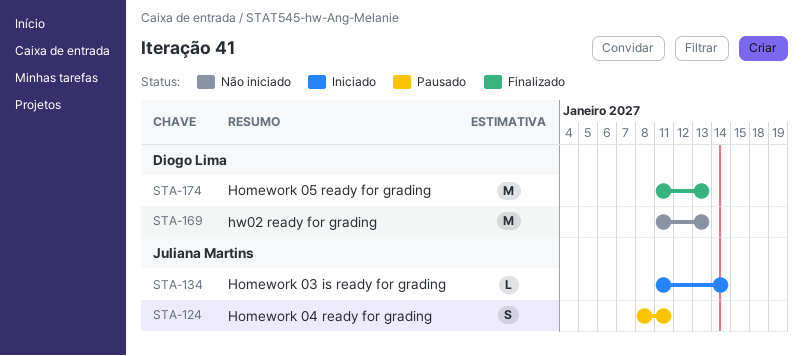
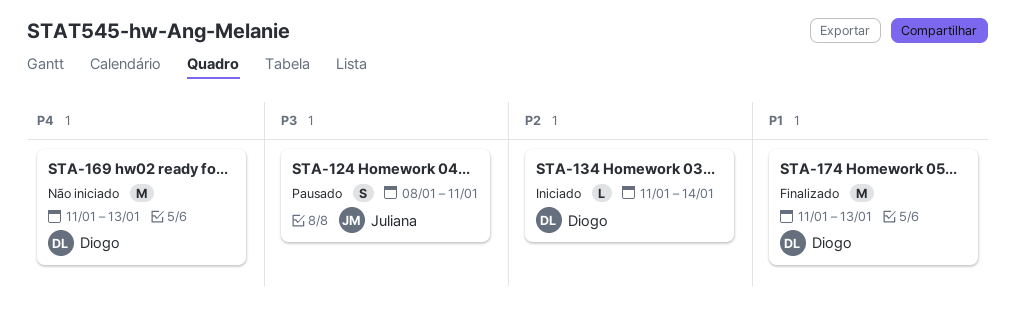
STA-134, owner: Juliana Martins -> Diogo Lima

